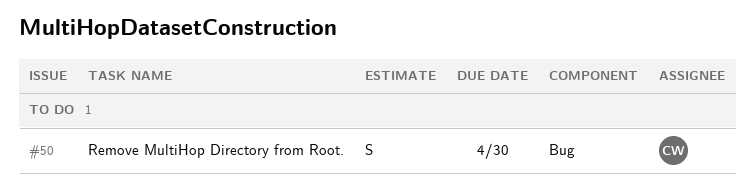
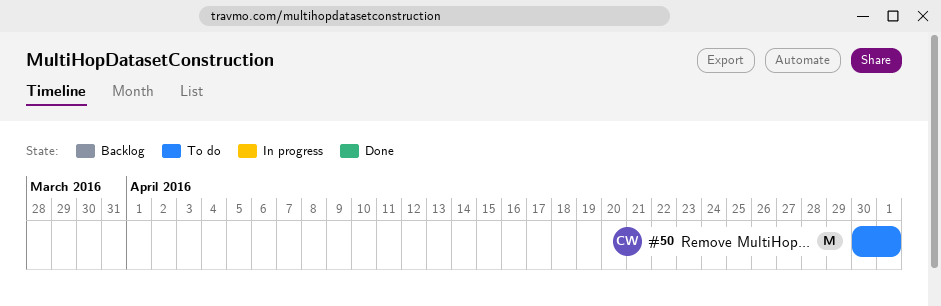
#50, estimate: S -> M
#50, due: Apr 30 -> May 1

